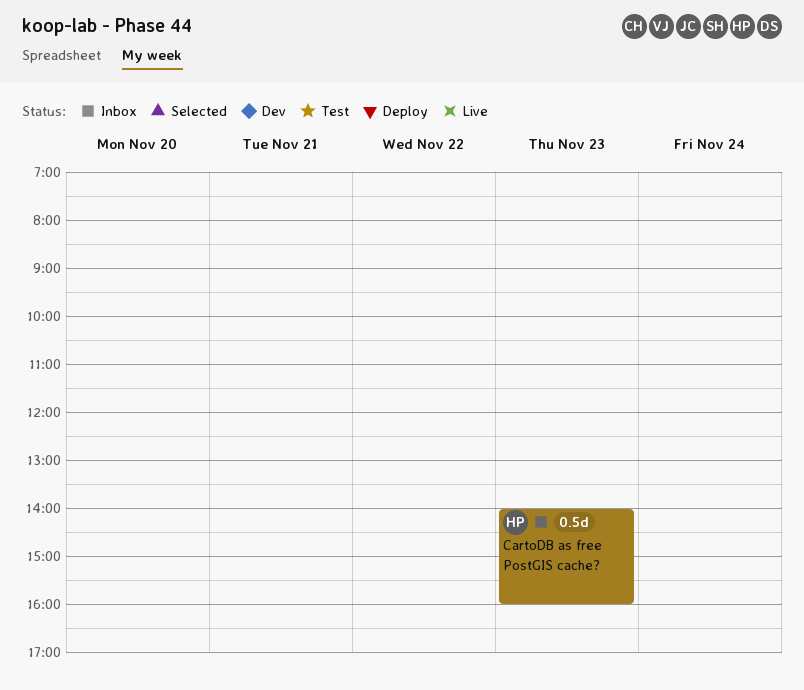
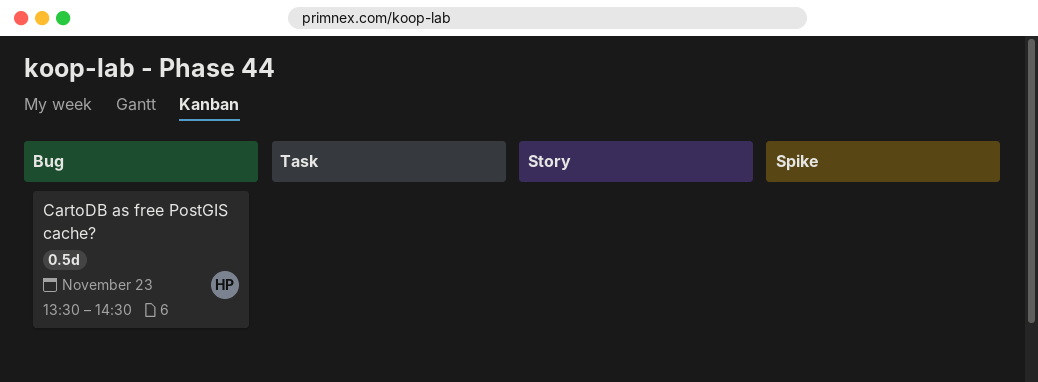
CartoDB as free PostGIS cache?, begins: 14:00 -> 13:30
CartoDB as free PostGIS cache?, ends: 16:00 -> 14:30

